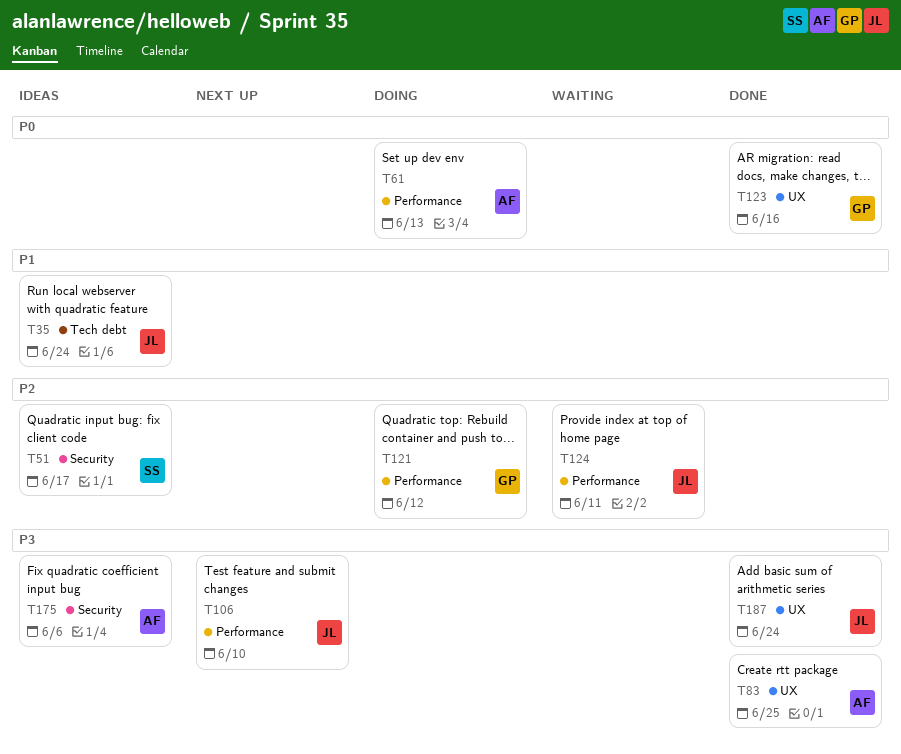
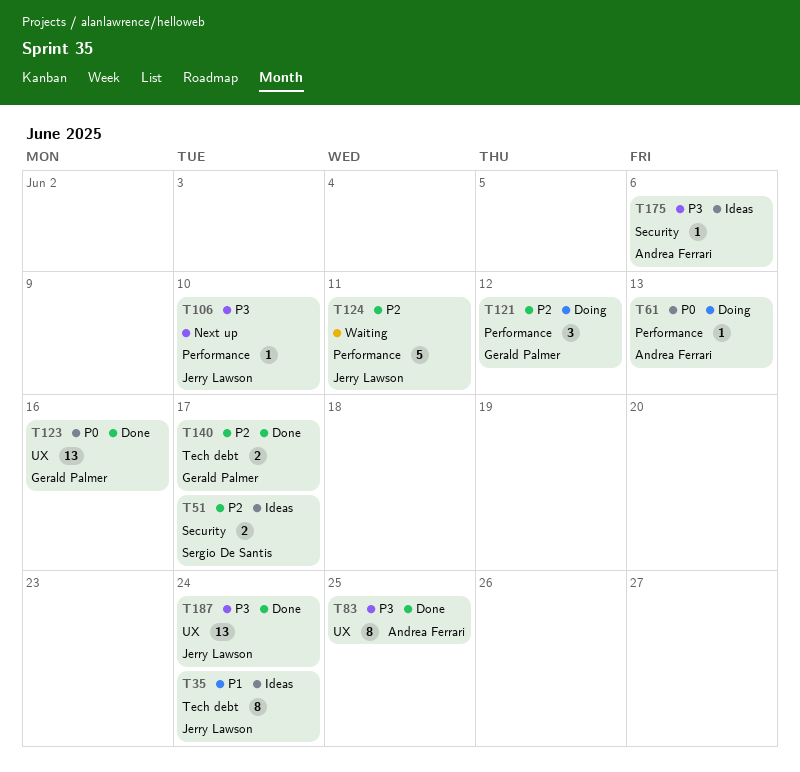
T140: none -> present

